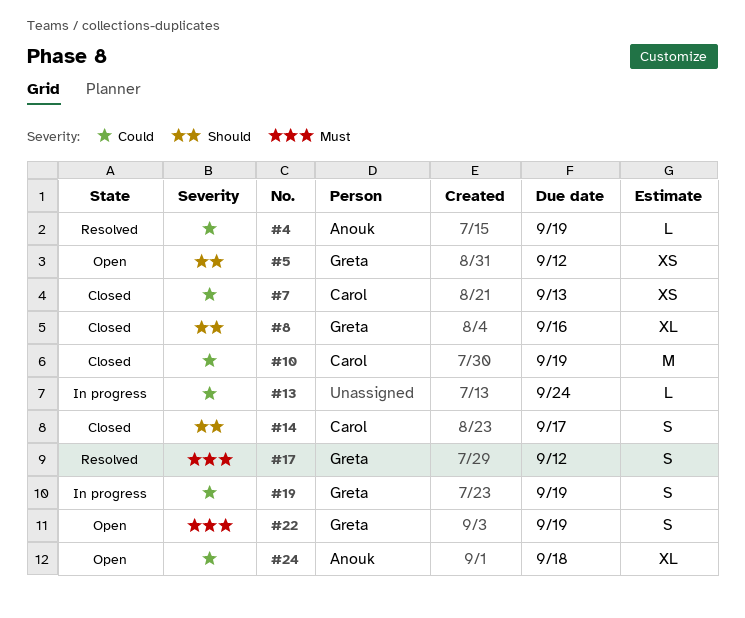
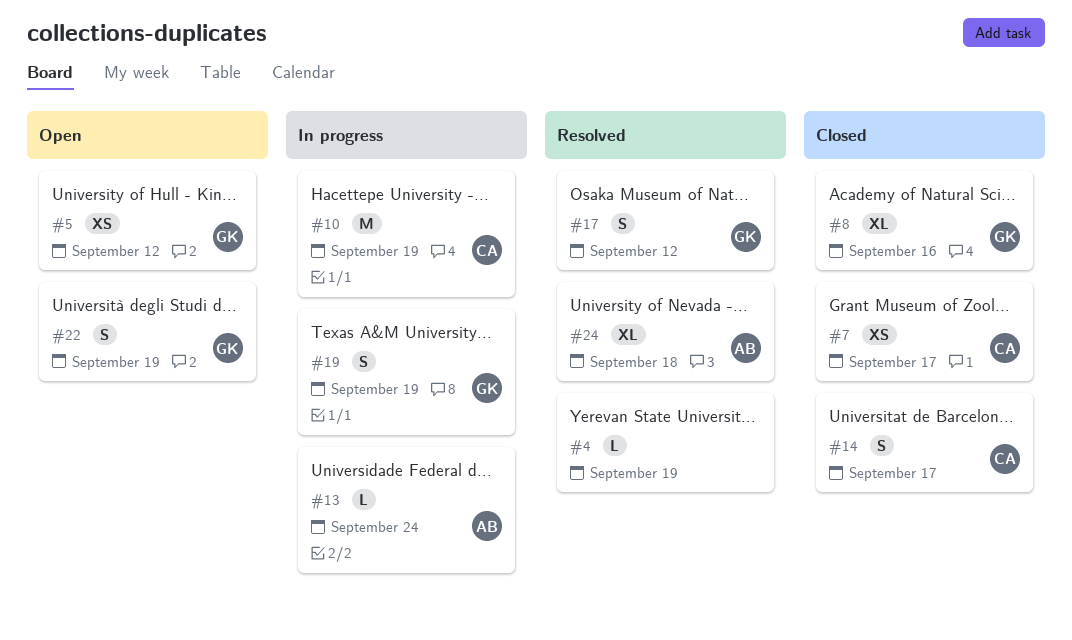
#4, owner: Anouk -> none
#7, due: Sep 13 -> Sep 17
#10, status: Closed -> In progress
#13, owner: none -> Anouk
#24, status: Open -> Resolved

